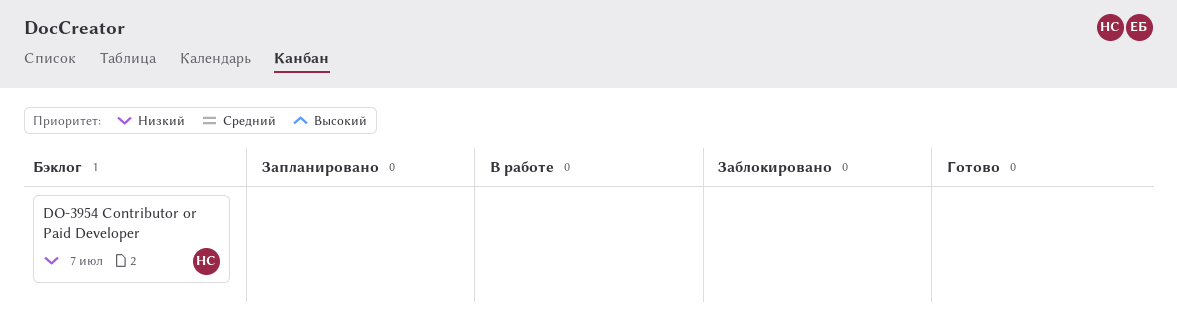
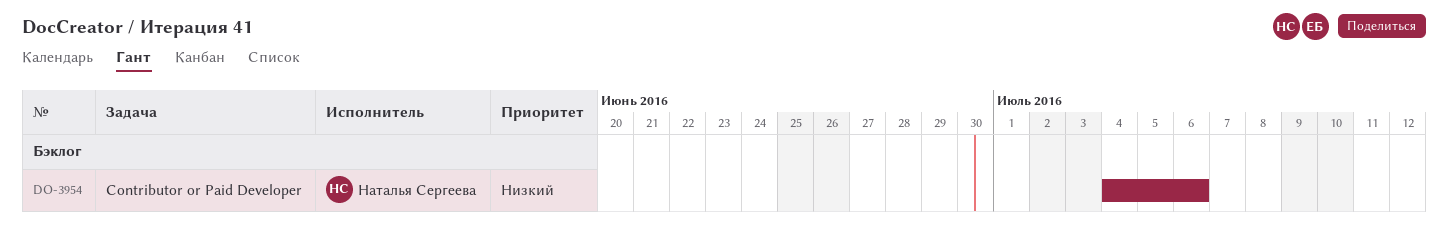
DO-3954, due: Jul 7 -> Jul 6

